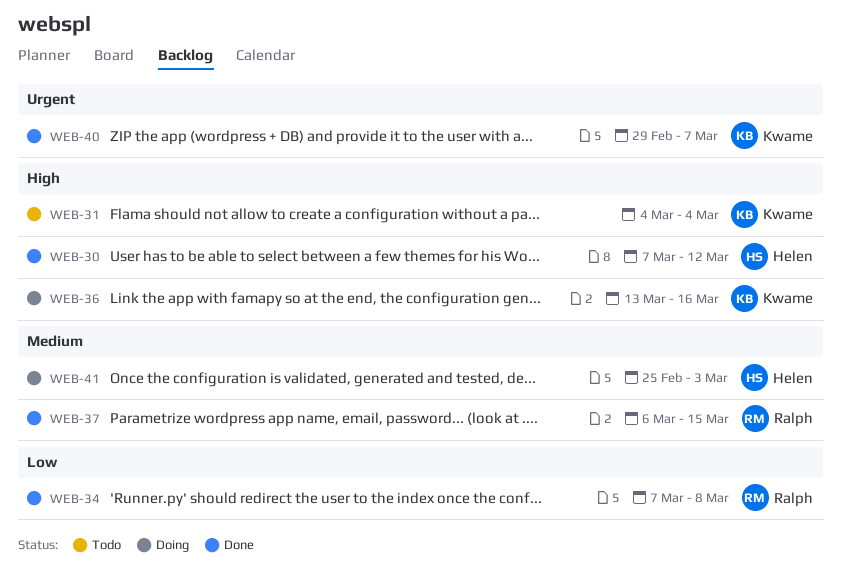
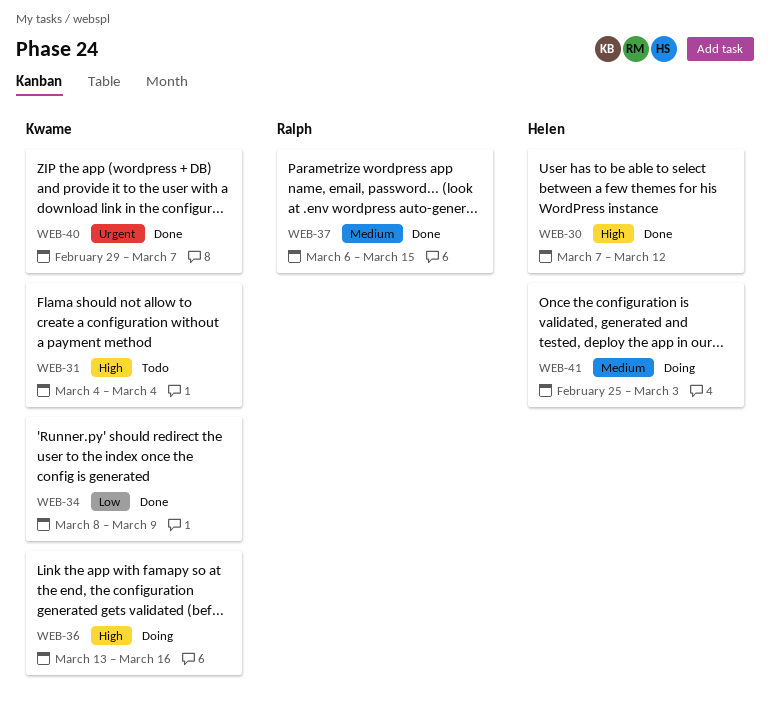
WEB-34, owner: Ralph -> Kwame
WEB-34, start: Mar 7 -> Mar 8
WEB-34, due: Mar 8 -> Mar 9

